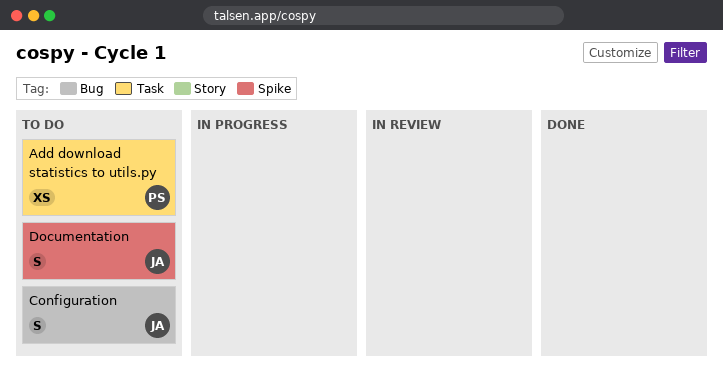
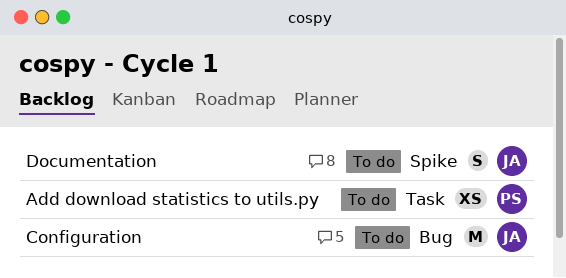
Configuration, estimate: S -> M

